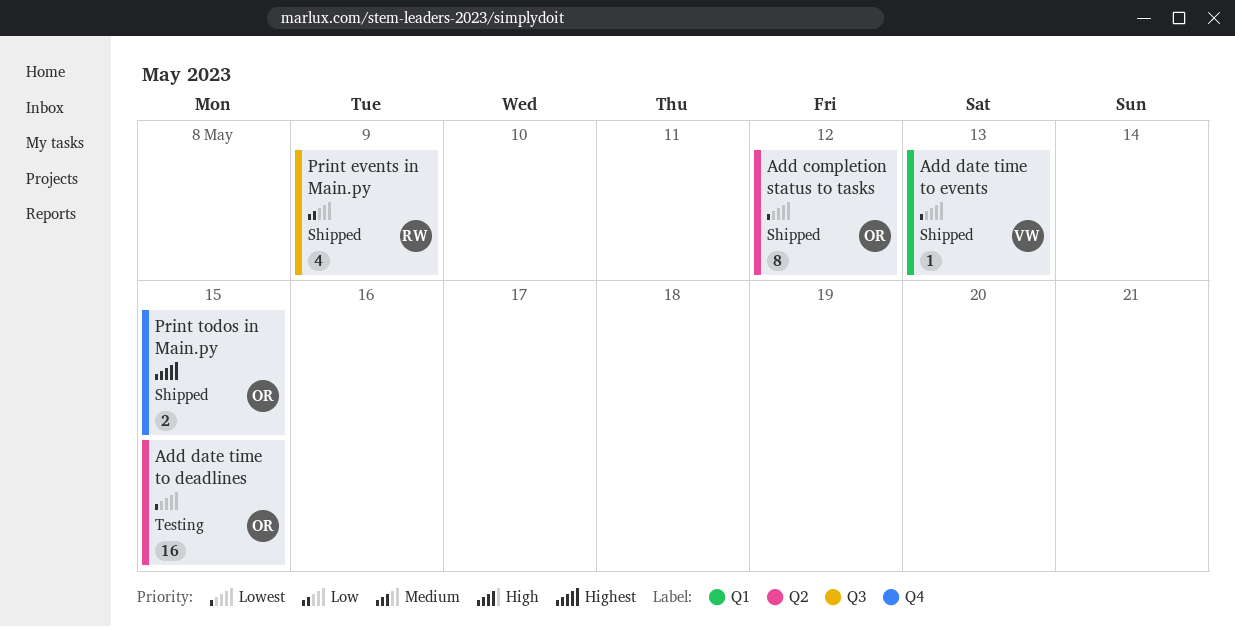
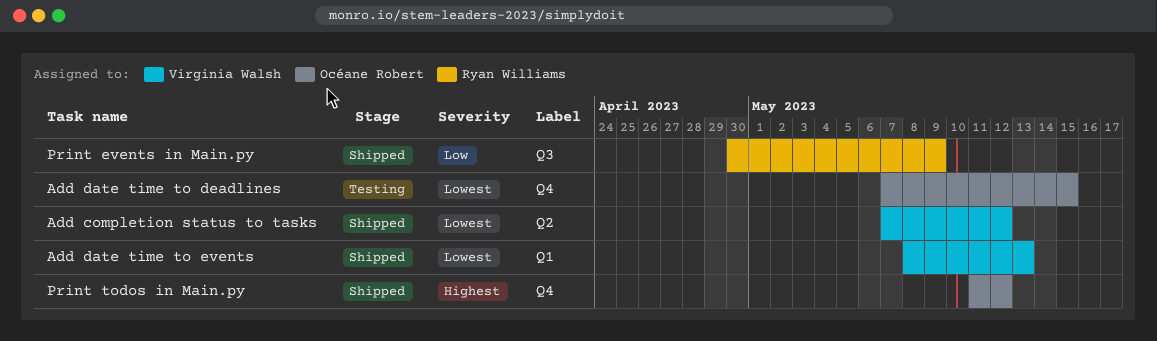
Add completion status to tasks, owner: Océane Robert -> Virginia Walsh
Add date time to deadlines, label: Q2 -> Q4
Print todos in Main.py, due: May 15 -> May 12

